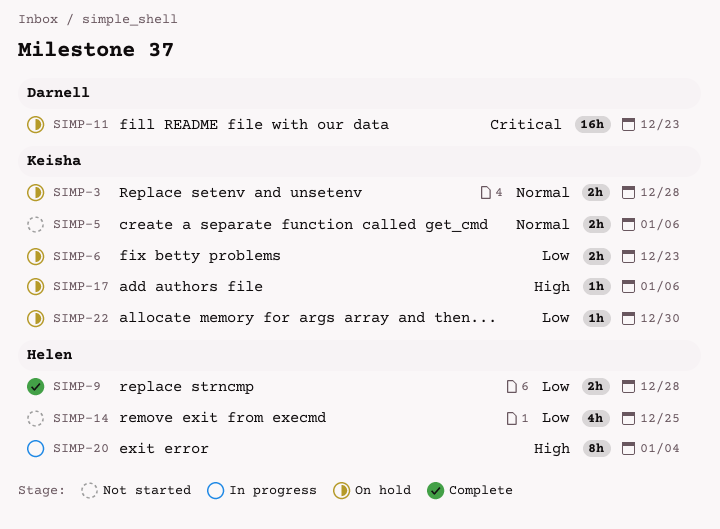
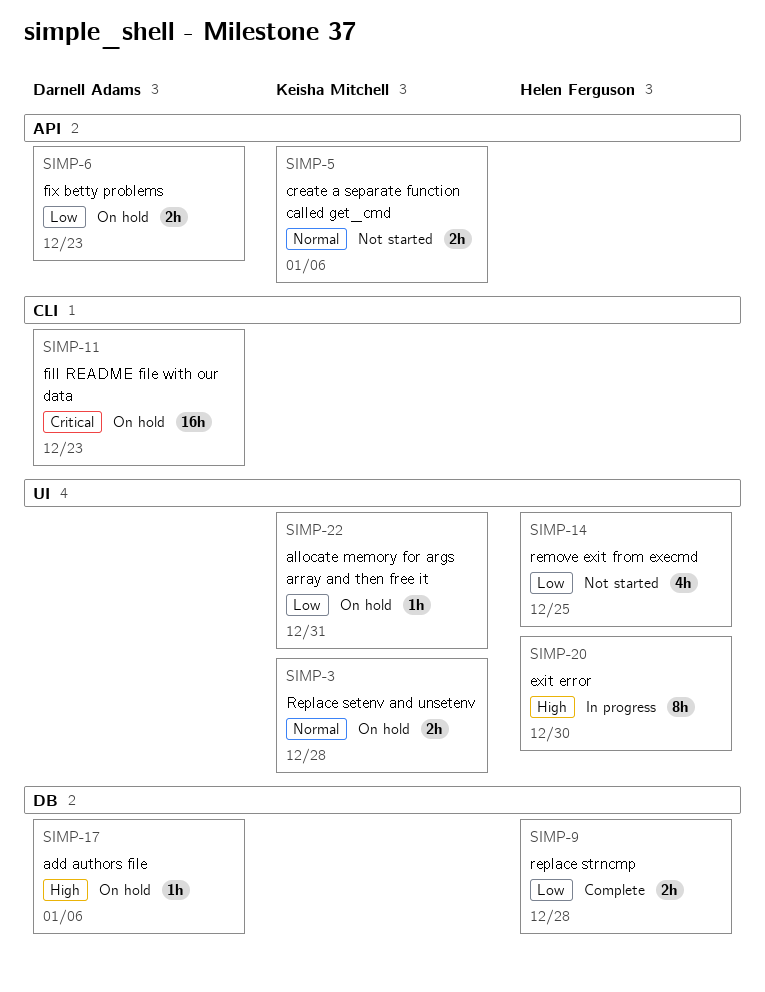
SIMP-6, owner: Keisha Mitchell -> Darnell Adams
SIMP-17, owner: Keisha Mitchell -> Darnell Adams
SIMP-20, due: Jan 4 -> Dec 30
SIMP-22, due: Dec 30 -> Dec 31

